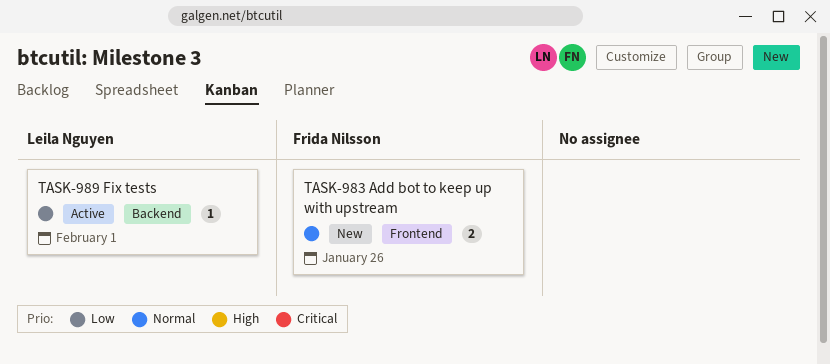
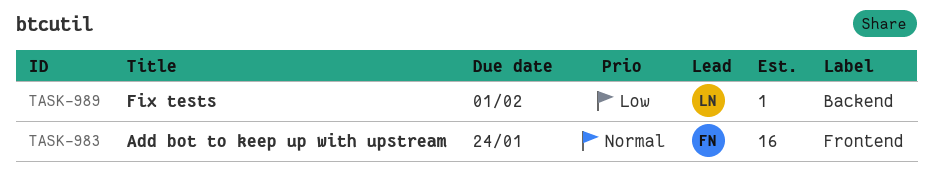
TASK-983, estimate: 2 -> 16
TASK-983, due: Jan 26 -> Jan 24

